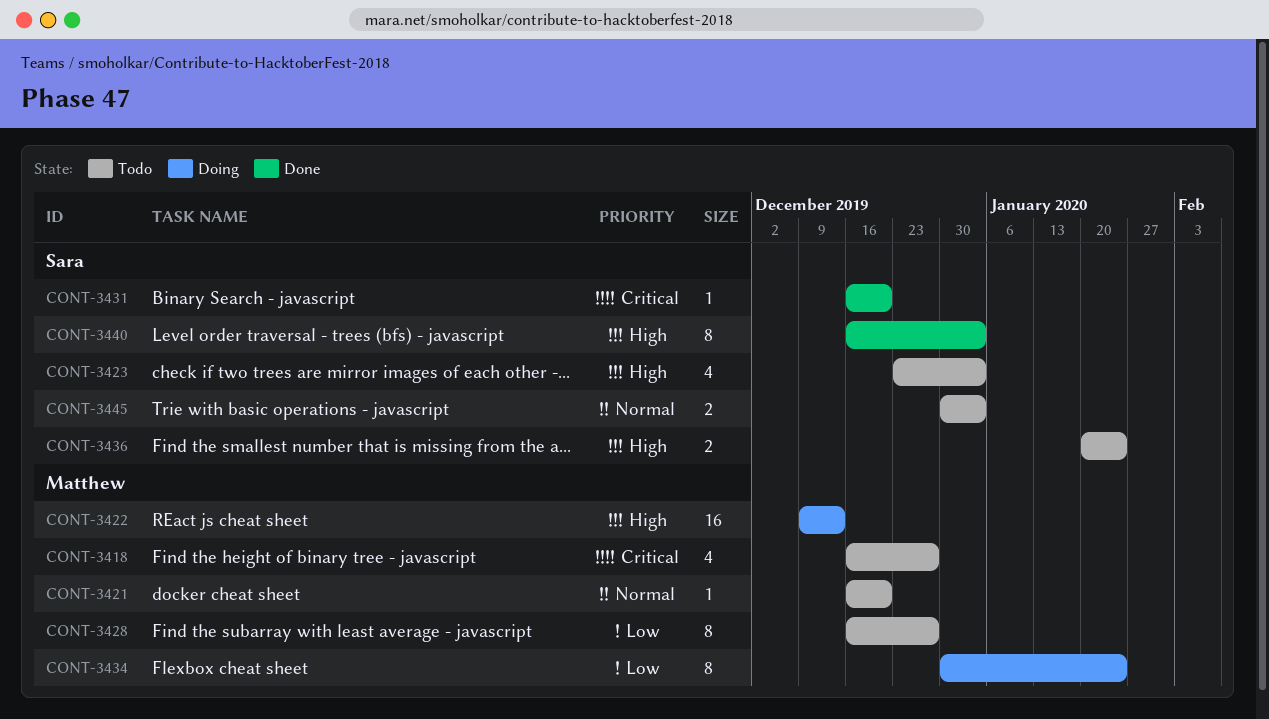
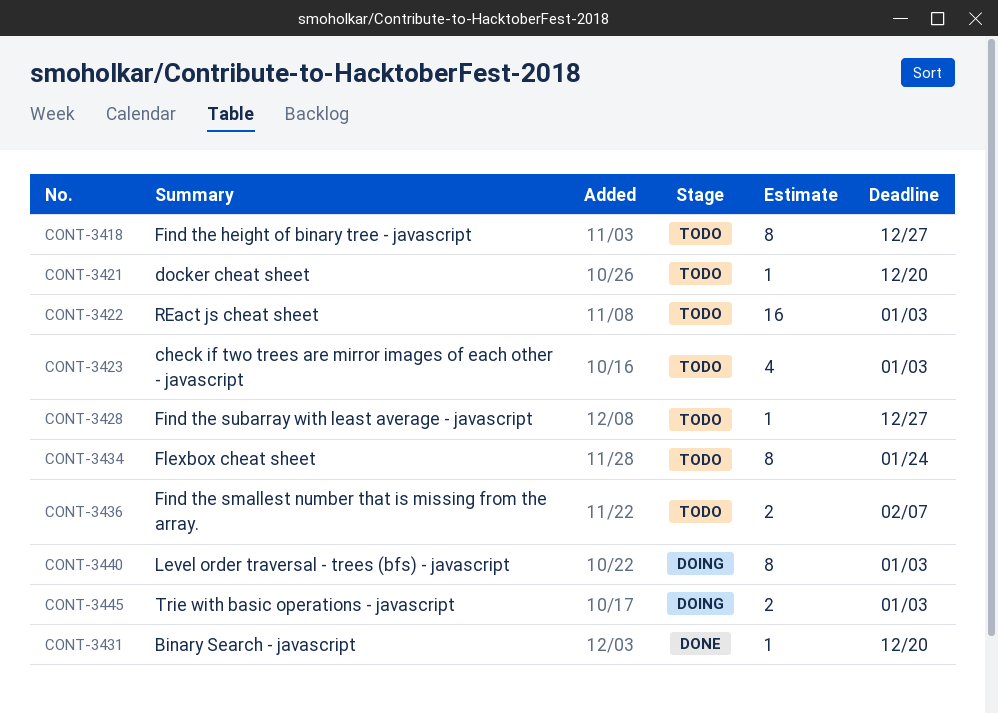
CONT-3418, estimate: 4 -> 8
CONT-3422, status: Doing -> Todo
CONT-3422, due: Dec 13 -> Jan 3
CONT-3428, estimate: 8 -> 1
CONT-3434, status: Doing -> Todo
CONT-3436, due: Jan 24 -> Feb 7
CONT-3440, status: Done -> Doing
CONT-3445, status: Todo -> Doing

